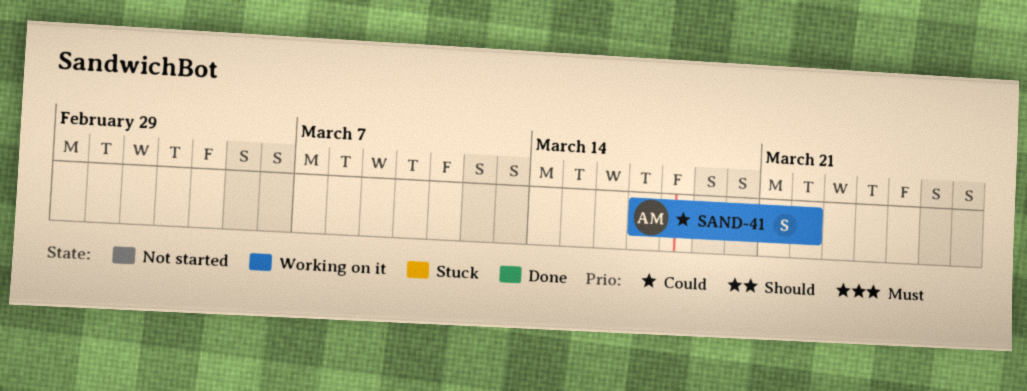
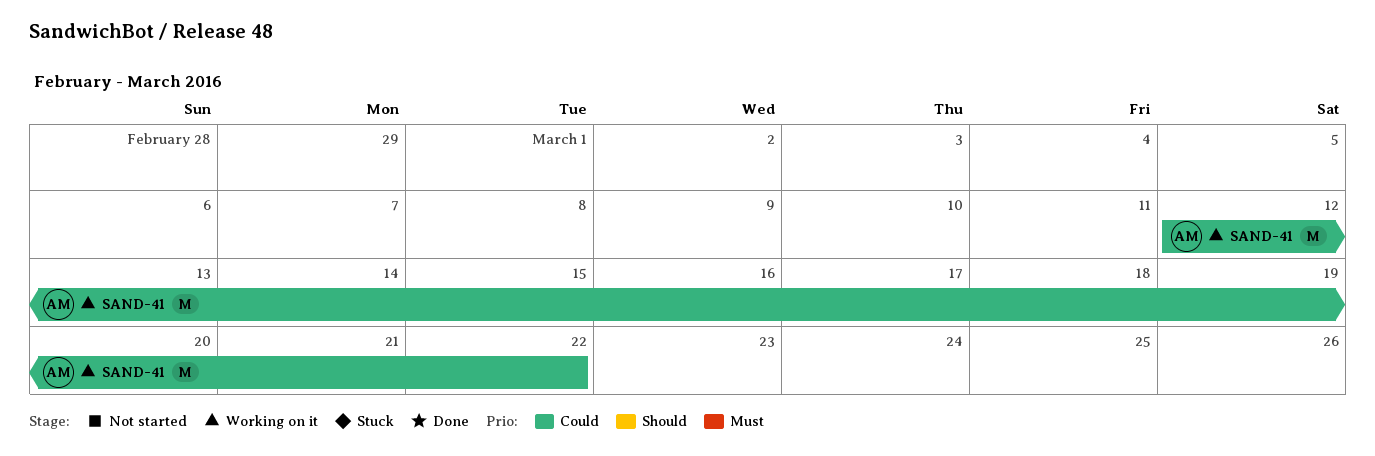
SAND-41, estimate: S -> M
SAND-41, start: Mar 17 -> Mar 12

